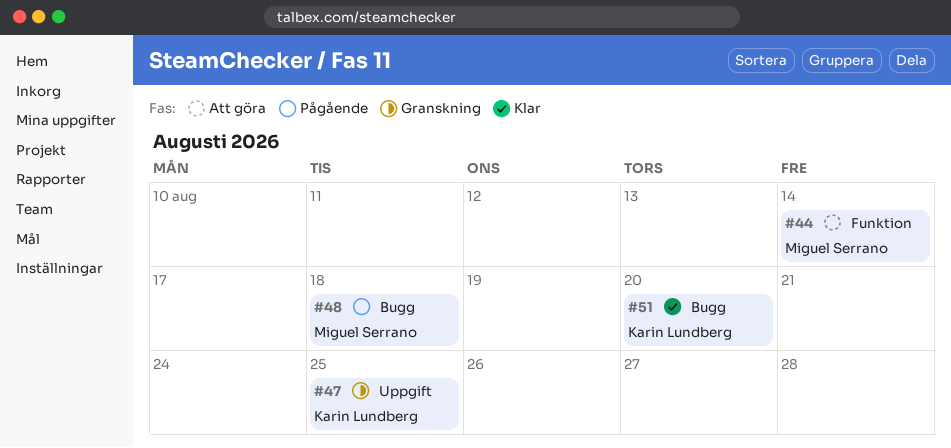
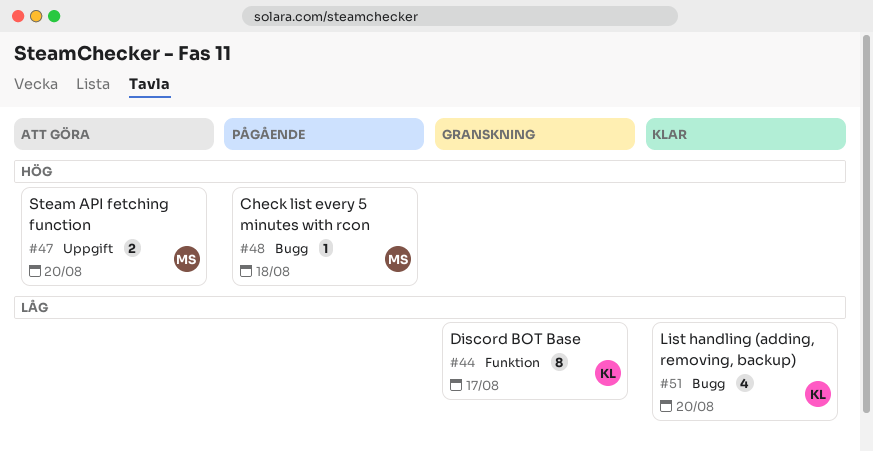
#44, status: Att göra -> Granskning
#44, owner: Miguel Serrano -> Karin Lundberg
#44, due: Aug 14 -> Aug 17
#47, status: Granskning -> Att göra
#47, owner: Karin Lundberg -> Miguel Serrano
#47, due: Aug 25 -> Aug 20

